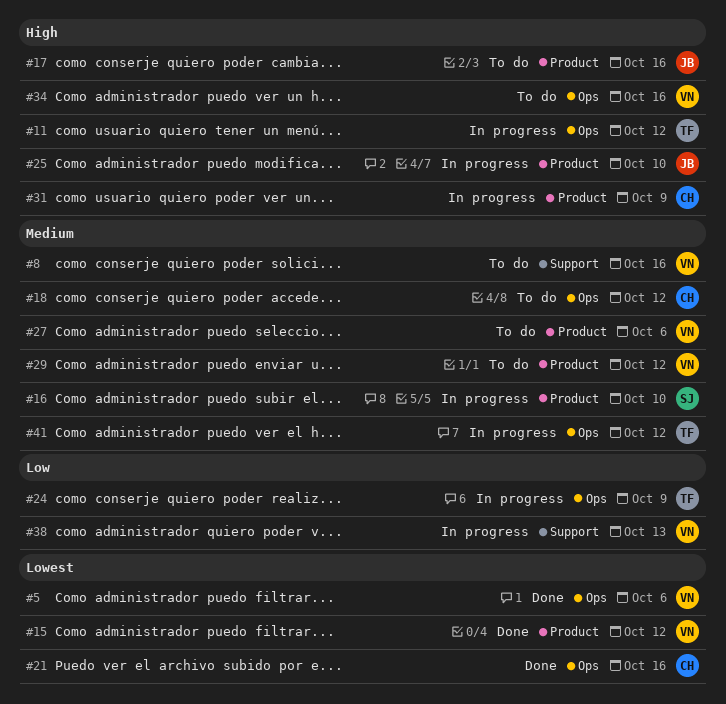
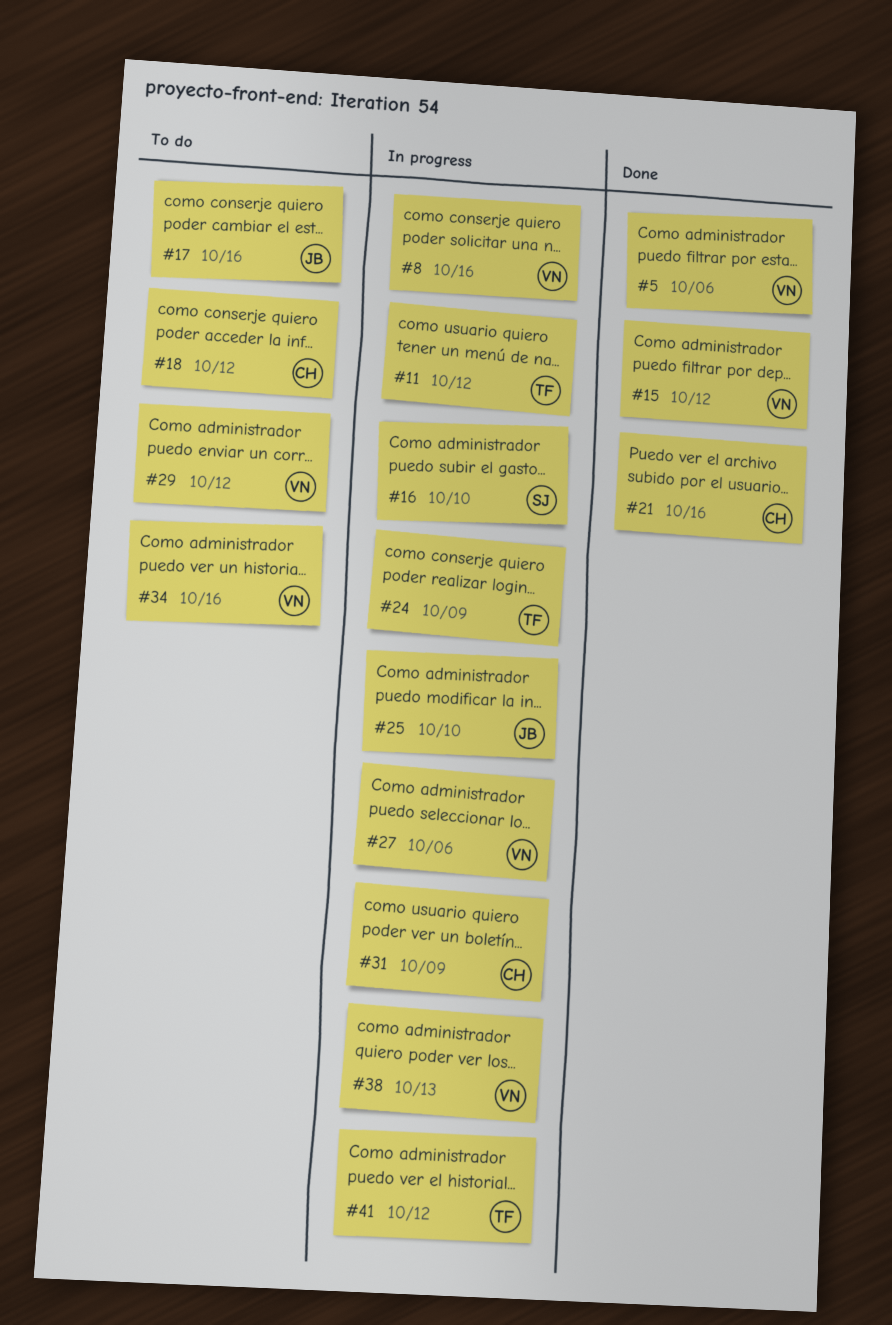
#8, status: To do -> In progress
#27, status: To do -> In progress

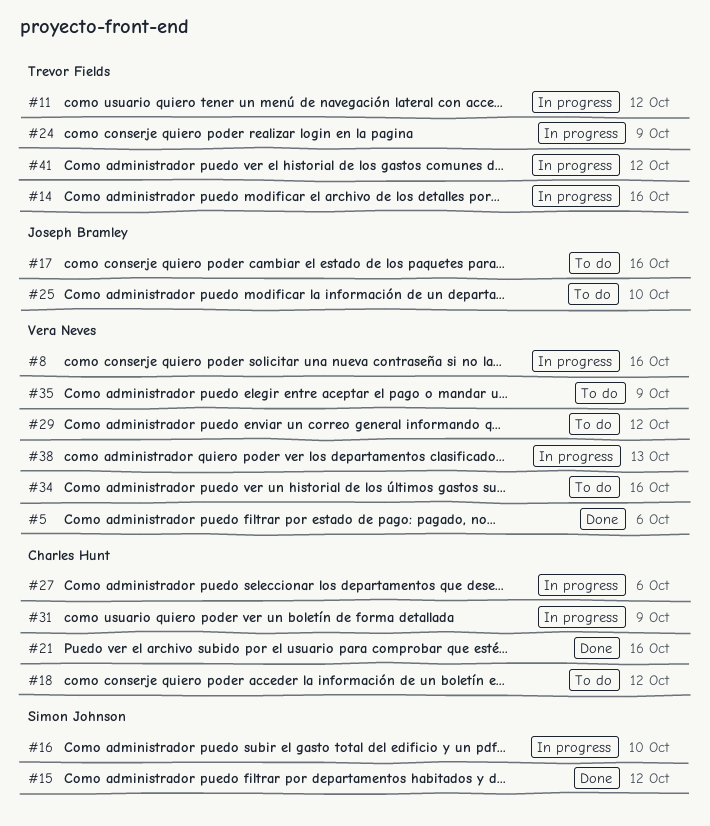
#14: none -> present
#15, owner: Vera Neves -> Simon Johnson
#25, status: In progress -> To do
#27, owner: Vera Neves -> Charles Hunt
#35: none -> present

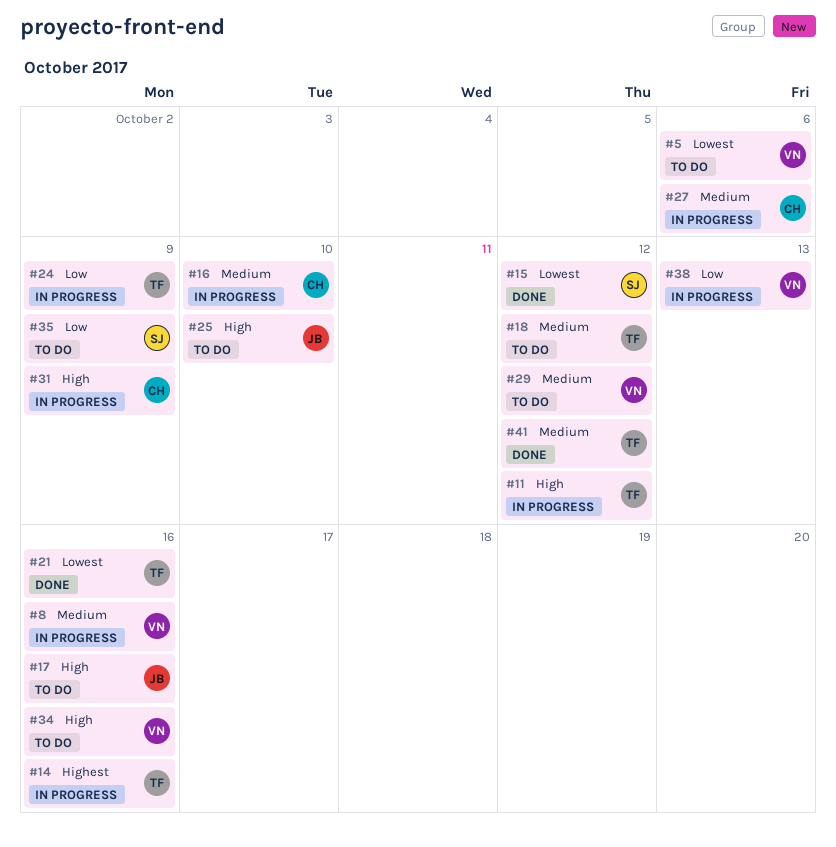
#5, status: Done -> To do
#16, owner: Simon Johnson -> Charles Hunt
#18, owner: Charles Hunt -> Trevor Fields
#21, owner: Charles Hunt -> Trevor Fields
#35, owner: Vera Neves -> Simon Johnson
#41, status: In progress -> Done

